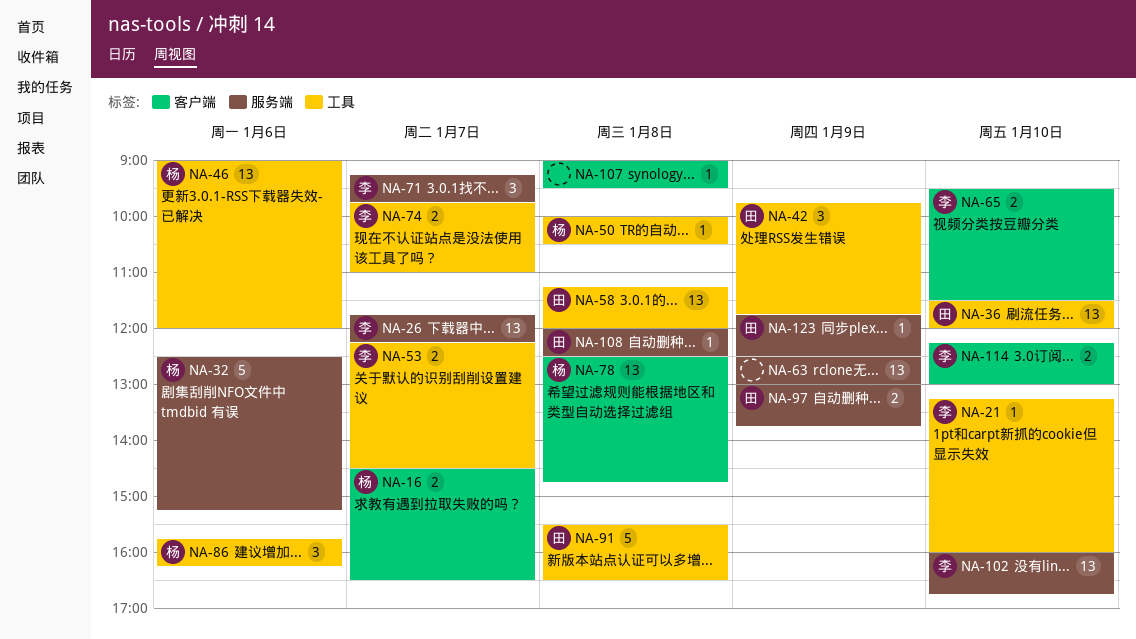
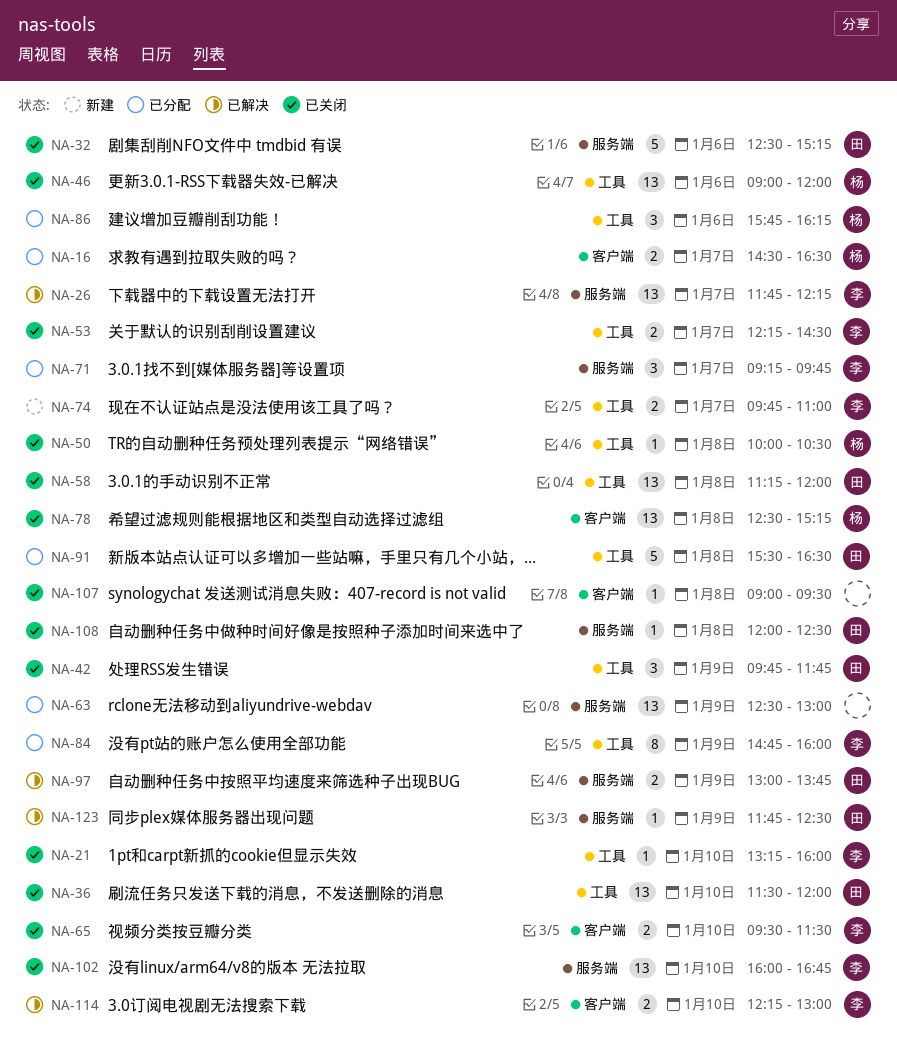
NA-32, owner: 杨 -> 田
NA-78, ends: 14:45 -> 15:15
NA-84: none -> present

